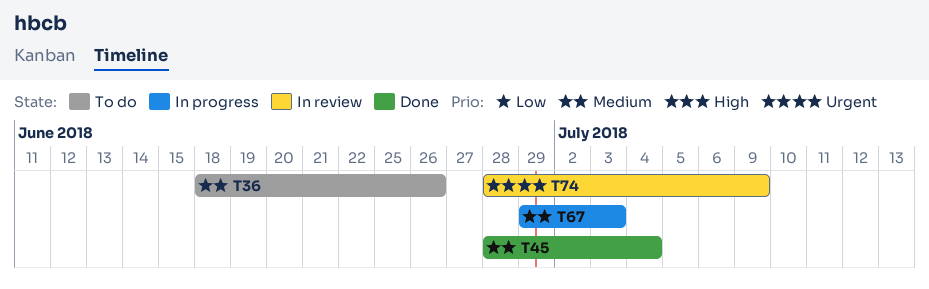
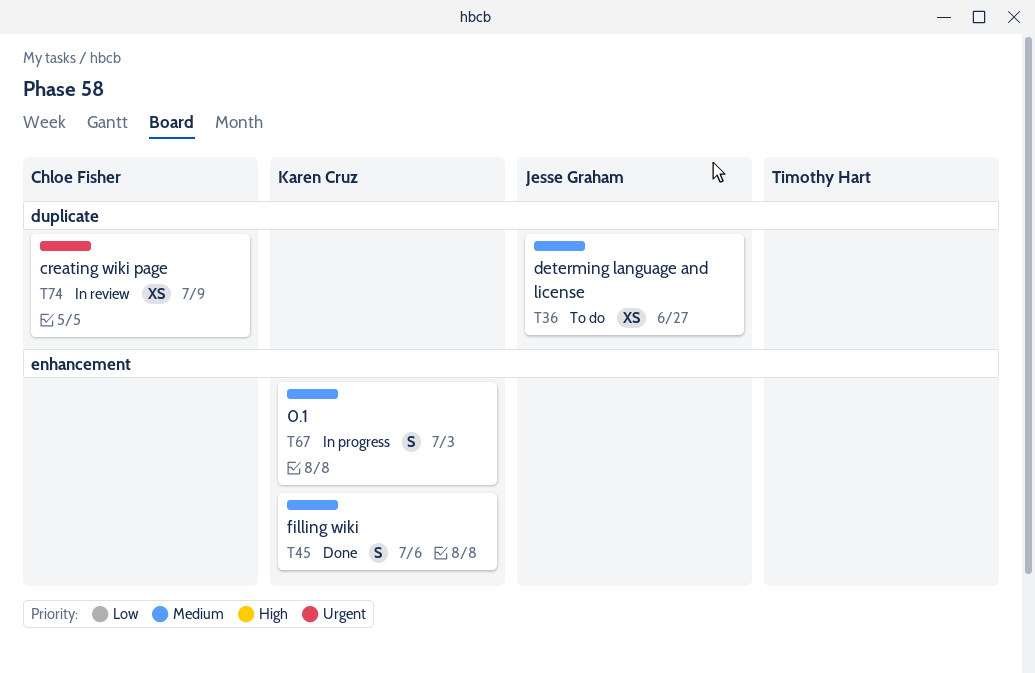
T36, due: Jun 26 -> Jun 27
T45, due: Jul 4 -> Jul 6

